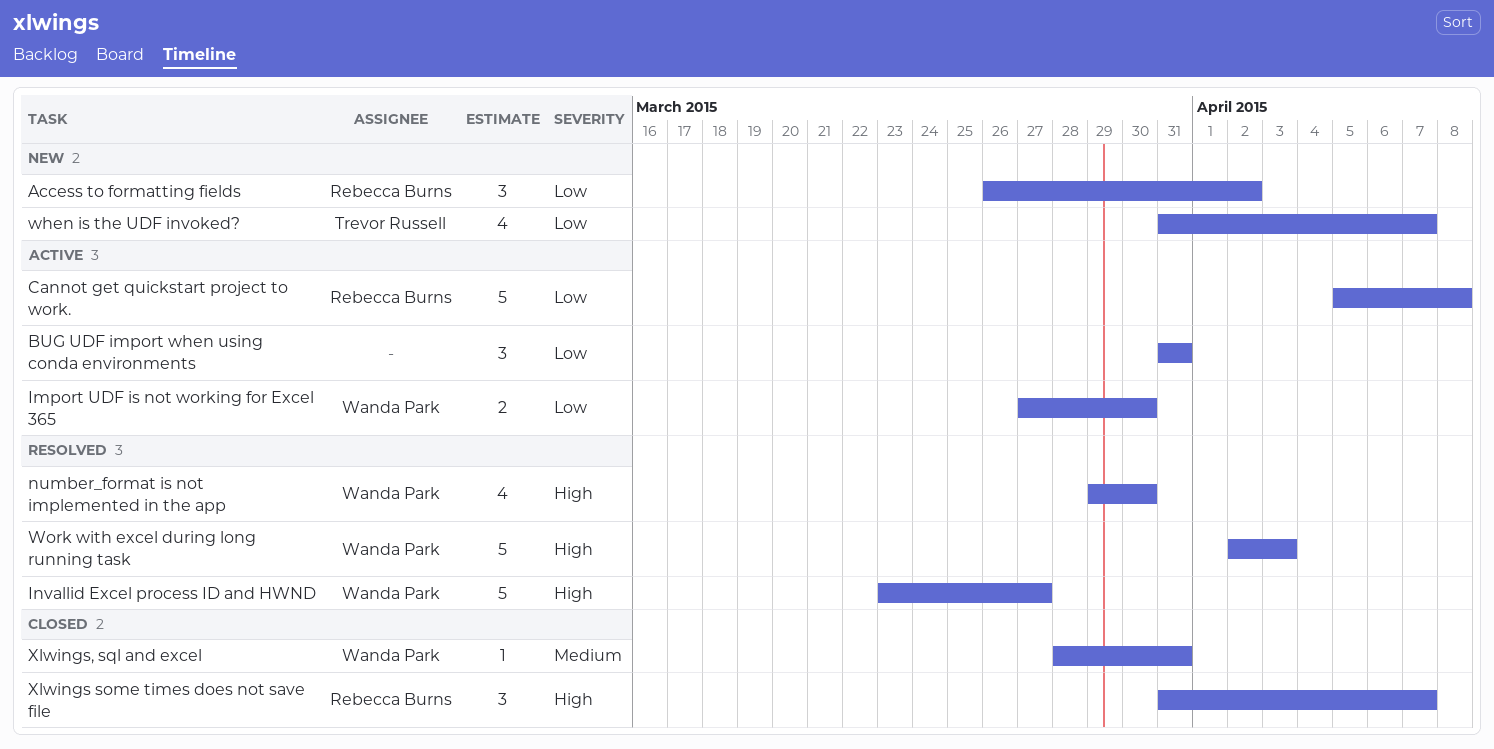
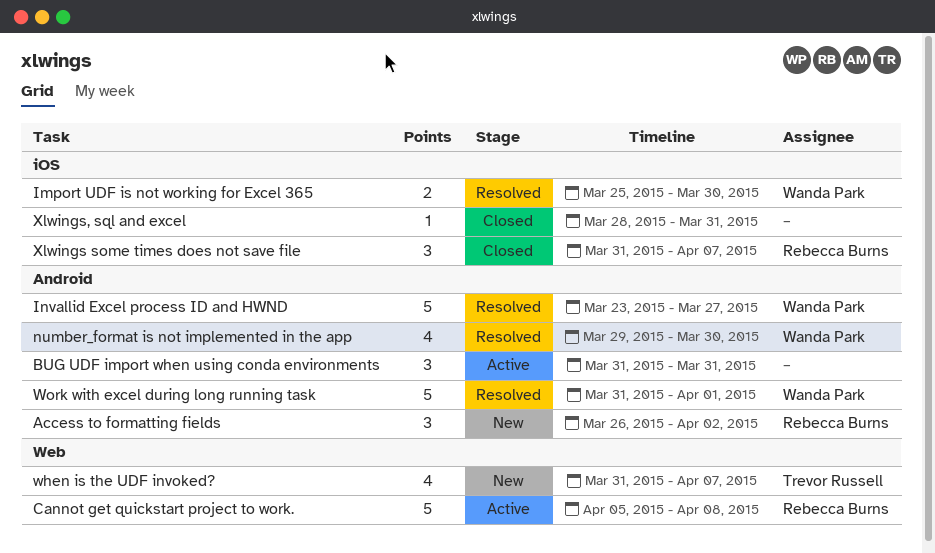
Import UDF is not working for Excel 365, status: Active -> Resolved
Import UDF is not working for Excel 365, start: Mar 27 -> Mar 25
Work with excel during long running task, start: Apr 2 -> Mar 31
Work with excel during long running task, due: Apr 3 -> Apr 1
Xlwings, sql and excel, owner: Wanda Park -> none

